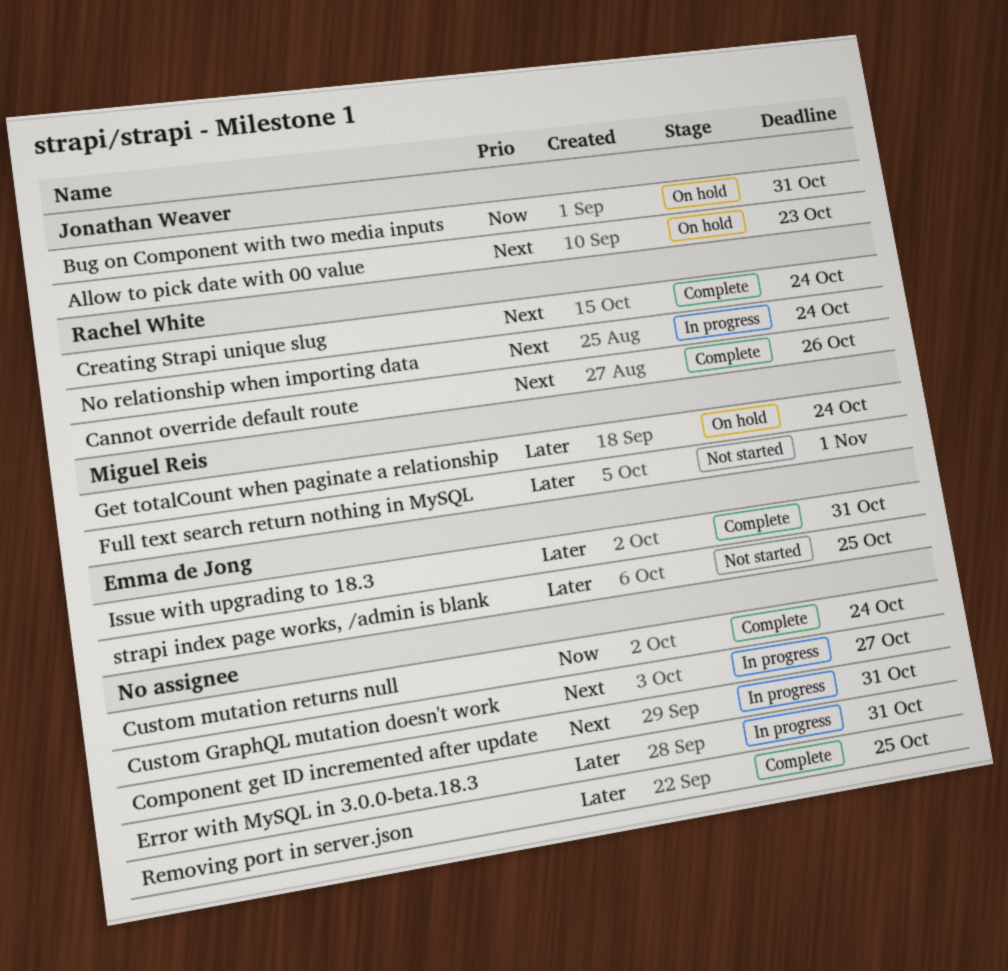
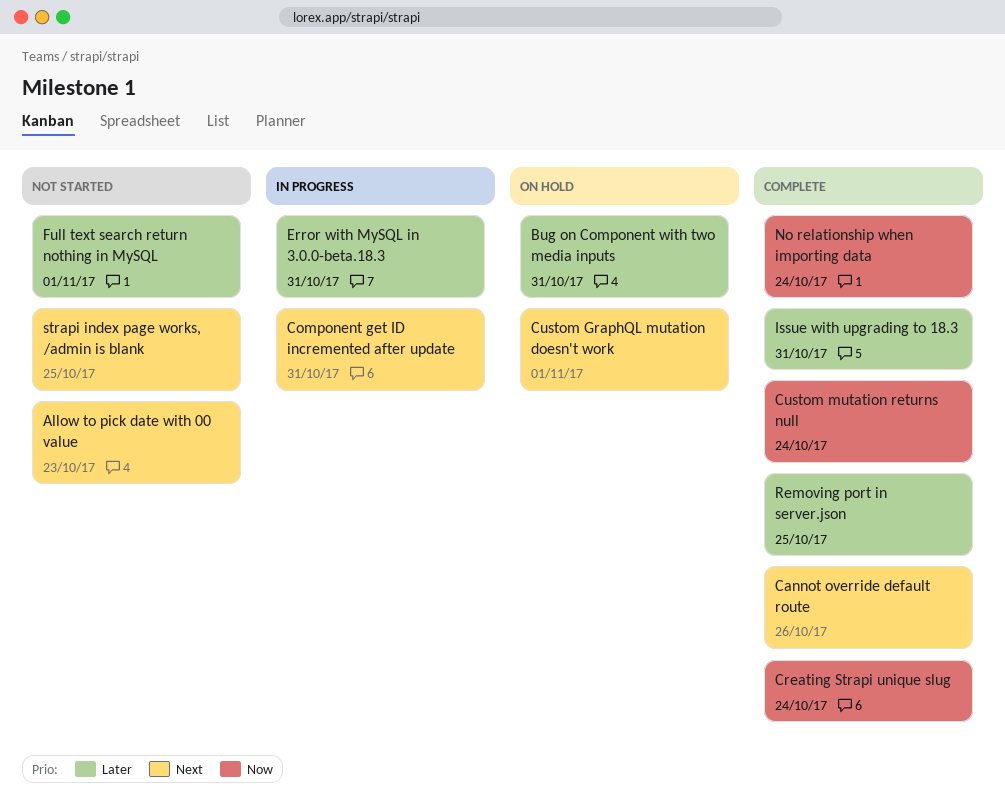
Allow to pick date with 00 value, status: On hold -> Not started
Bug on Component with two media inputs, priority: Now -> Later
Creating Strapi unique slug, priority: Next -> Now
Custom GraphQL mutation doesn't work, status: In progress -> On hold
Custom GraphQL mutation doesn't work, due: Oct 27 -> Nov 1
Get totalCount when paginate a relationship: present -> none
No relationship when importing data, status: In progress -> Complete
No relationship when importing data, priority: Next -> Now
strapi index page works, /admin is blank, priority: Later -> Next

